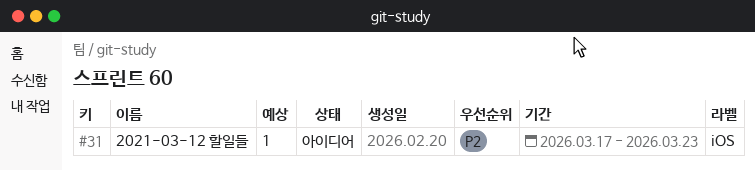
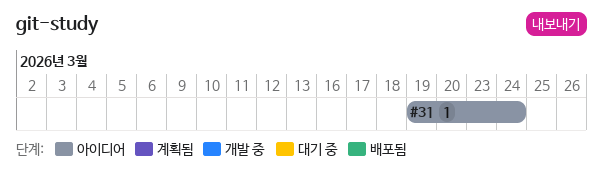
#31, start: Mar 17 -> Mar 19
#31, due: Mar 23 -> Mar 24

